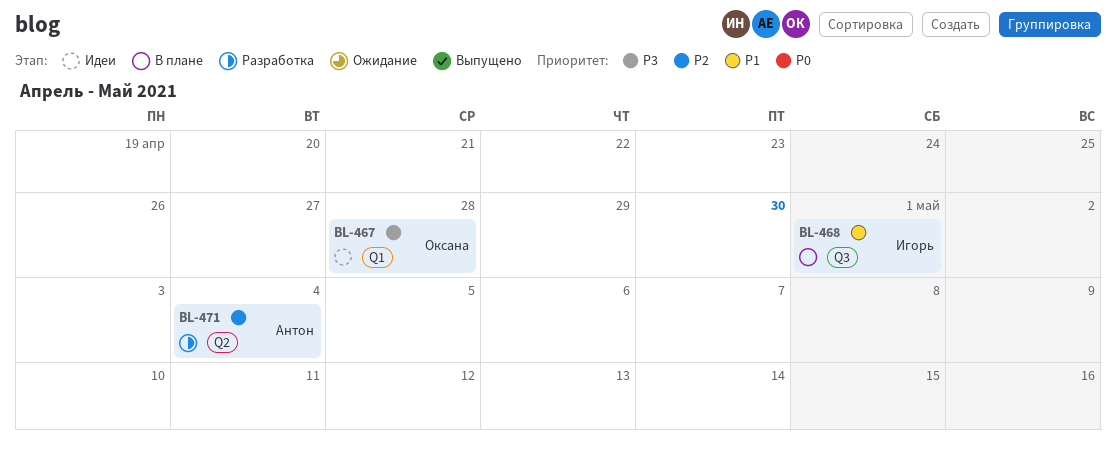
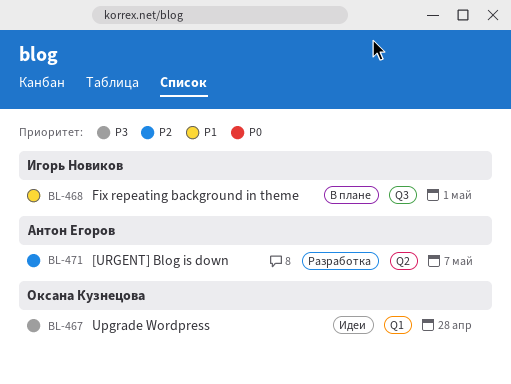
BL-471, due: May 4 -> May 7

